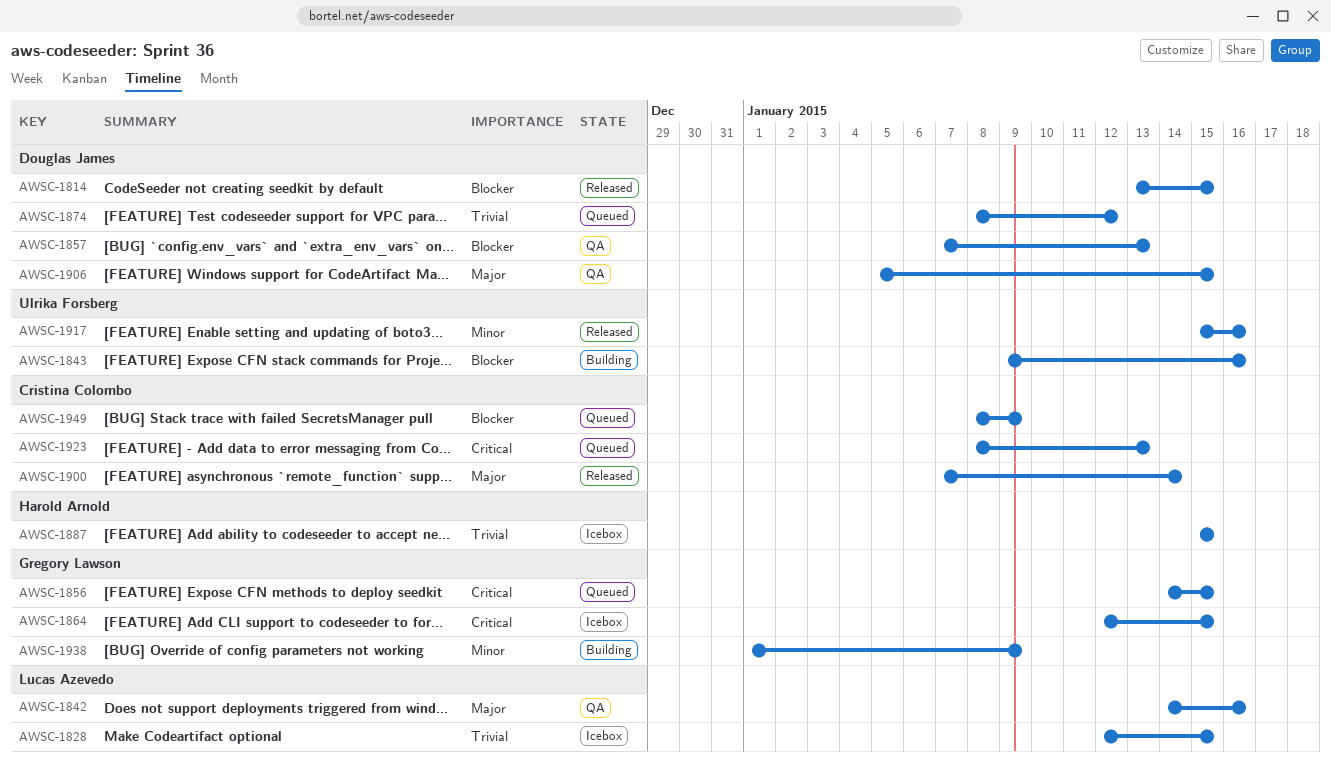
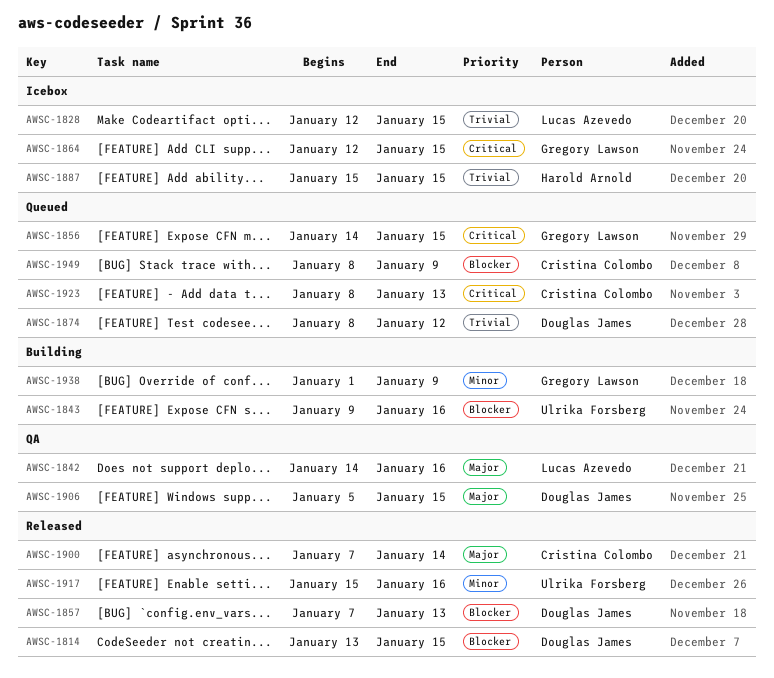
AWSC-1857, status: QA -> Released

